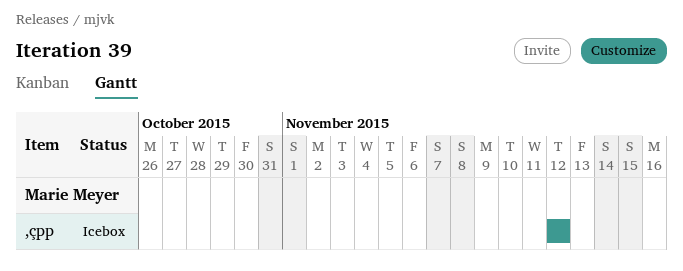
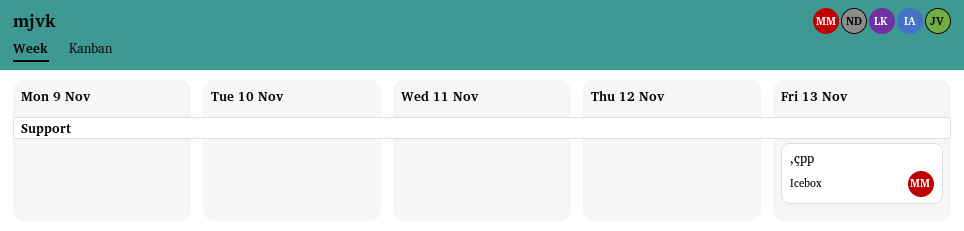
,çpp, due: Nov 12 -> Nov 13

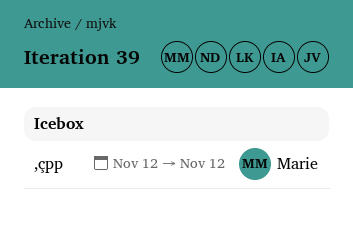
,çpp, due: Nov 13 -> Nov 12

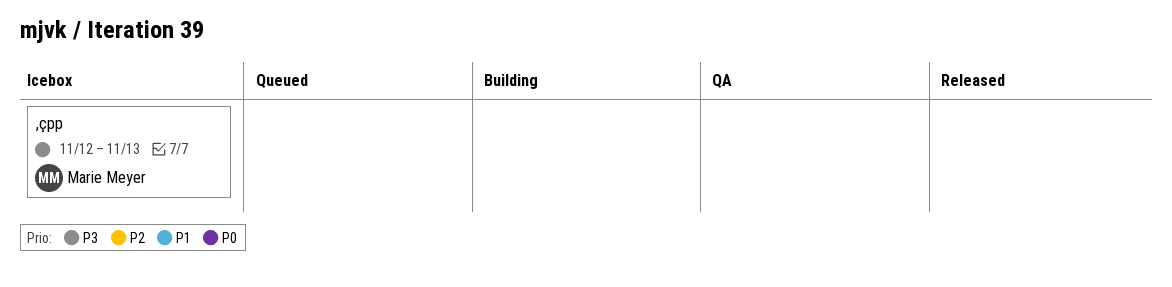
,çpp, due: Nov 12 -> Nov 13

